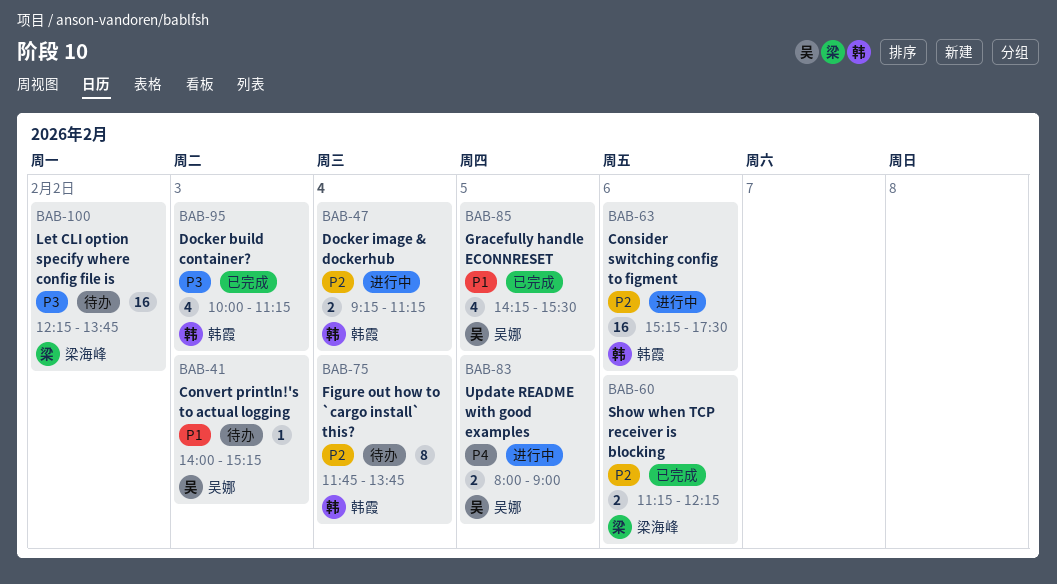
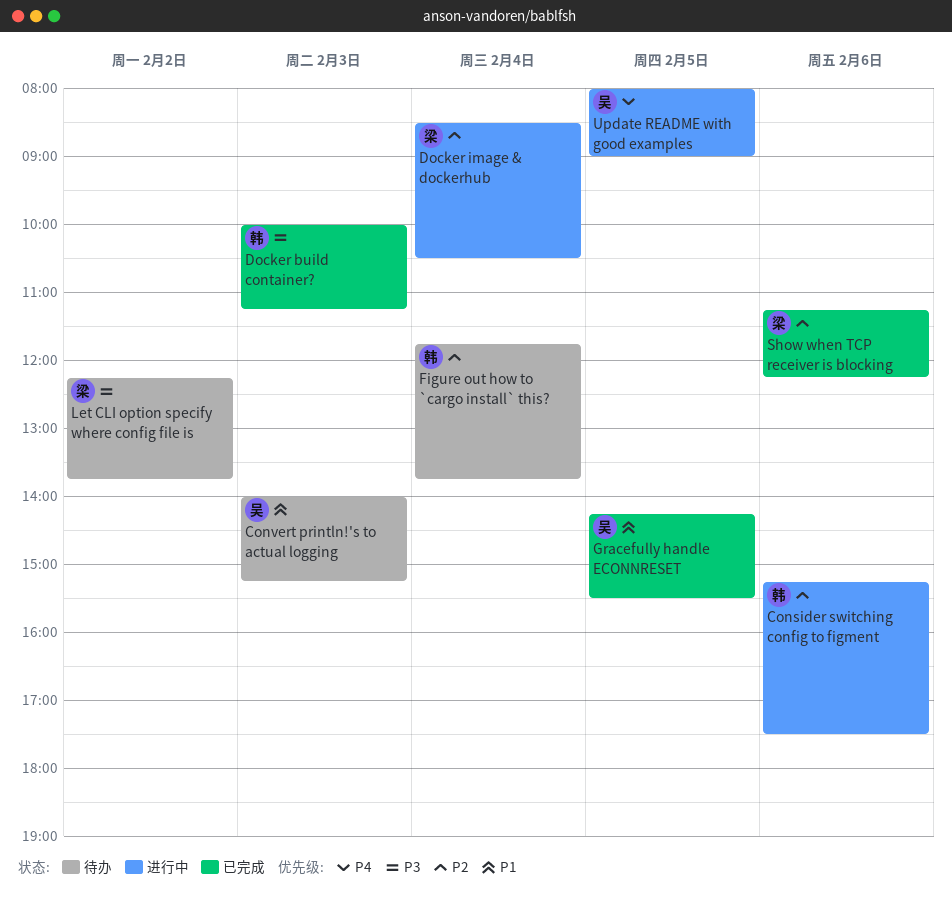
Docker image & dockerhub, owner: 韩霞 -> 梁海峰
Docker image & dockerhub, begins: 09:15 -> 08:30
Docker image & dockerhub, ends: 11:15 -> 10:30

